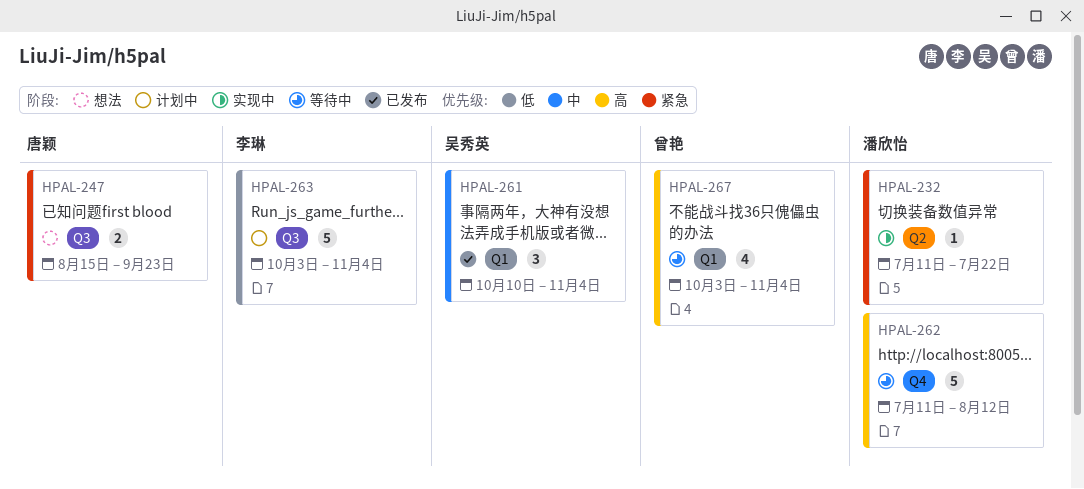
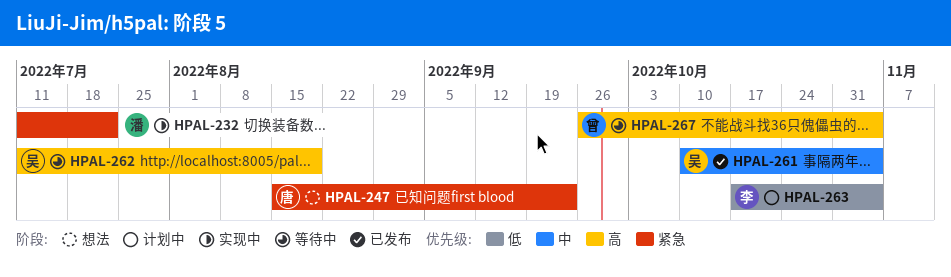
HPAL-262, owner: 潘欣怡 -> 吴秀英
HPAL-262, due: Aug 12 -> Aug 19
HPAL-263, start: Oct 3 -> Oct 17
HPAL-267, start: Oct 3 -> Sep 26

